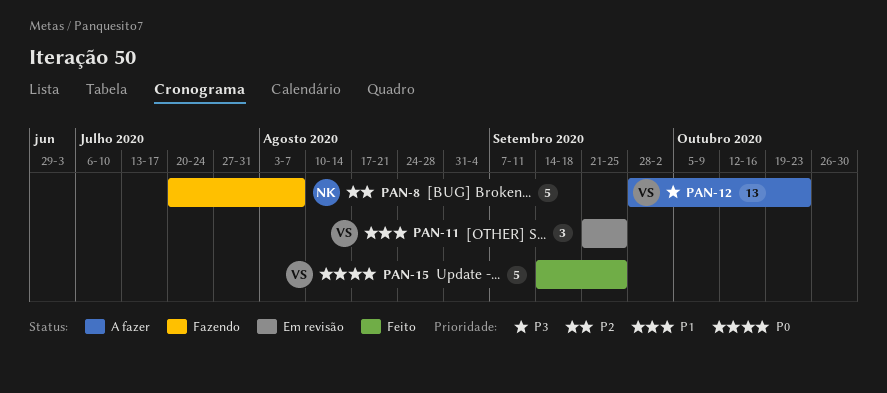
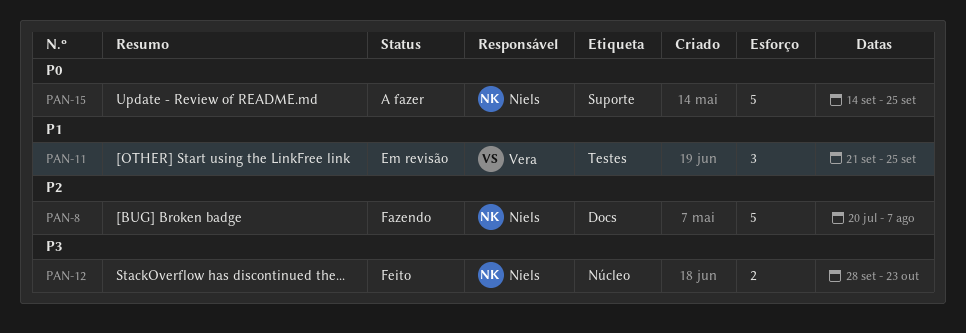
PAN-12, status: A fazer -> Feito
PAN-12, owner: Vera -> Niels
PAN-12, estimate: 13 -> 2
PAN-15, status: Feito -> A fazer
PAN-15, owner: Vera -> Niels

